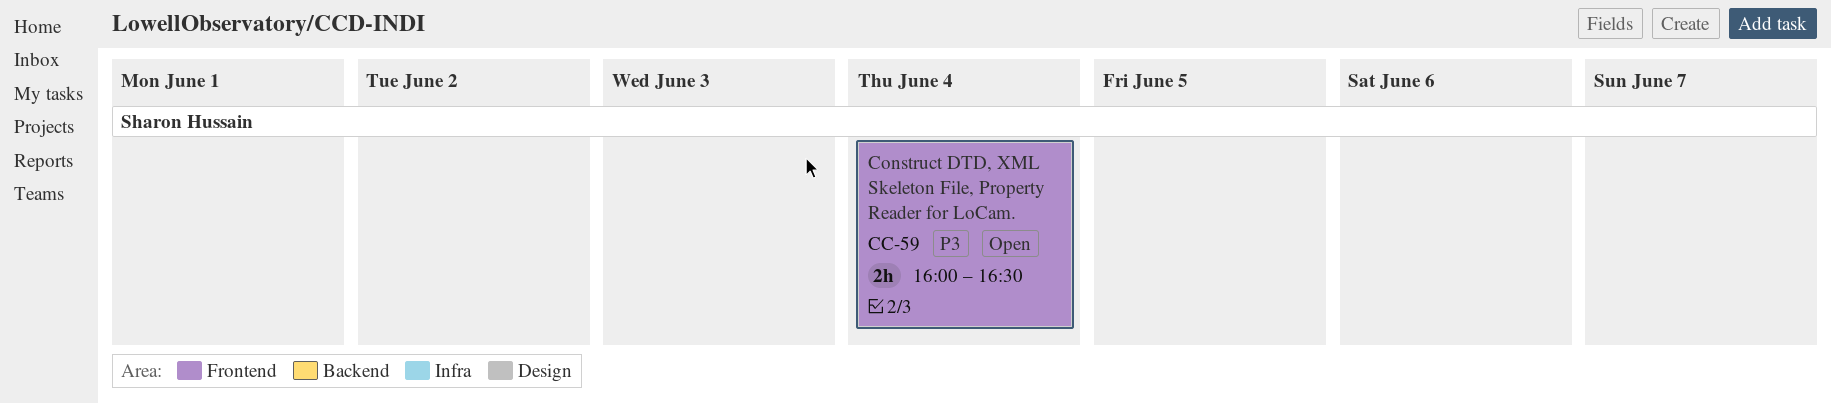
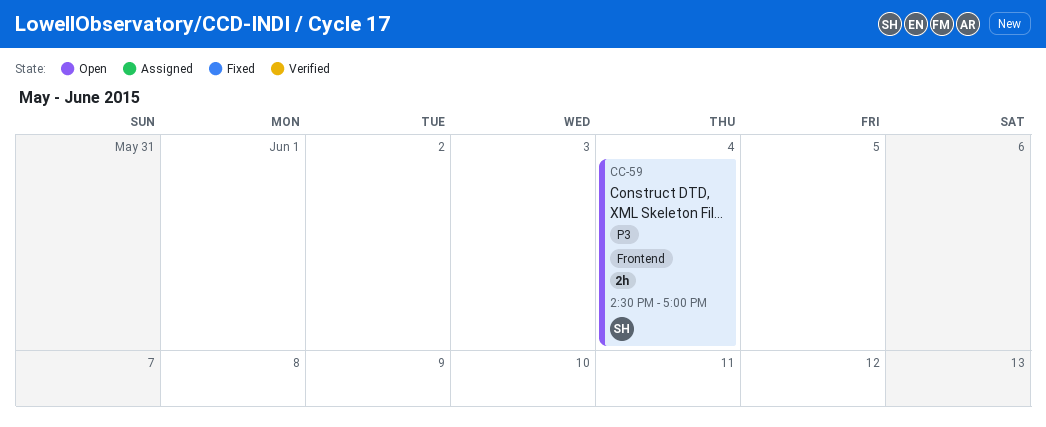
CC-59, begins: 16:00 -> 14:30
CC-59, ends: 16:30 -> 17:00

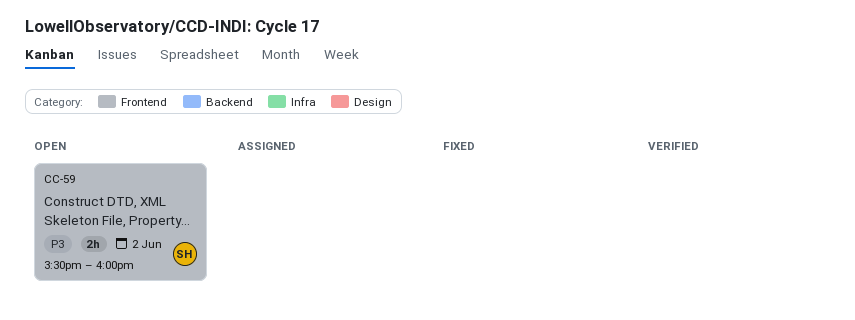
CC-59, day: Jun 4 -> Jun 2
CC-59, begins: 14:30 -> 15:30
CC-59, ends: 17:00 -> 16:00

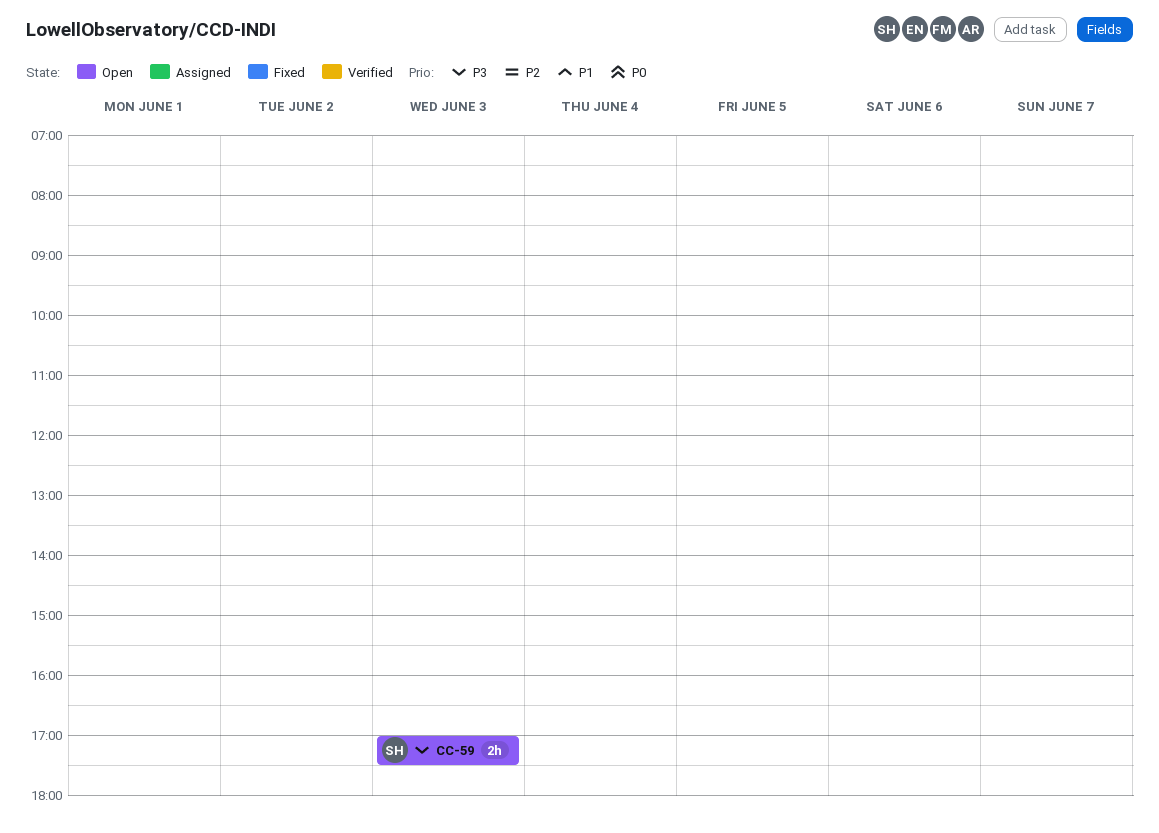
CC-59, day: Jun 2 -> Jun 3
CC-59, begins: 15:30 -> 17:00
CC-59, ends: 16:00 -> 17:30

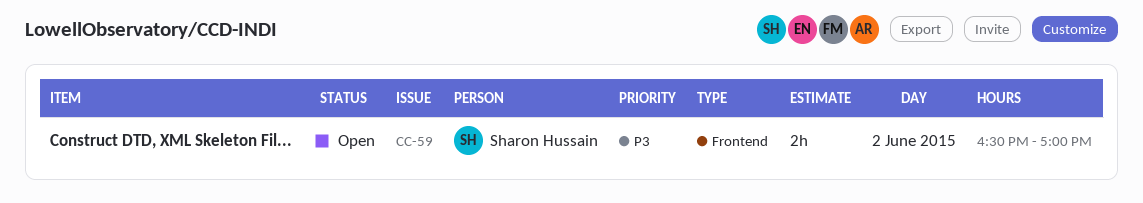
CC-59, day: Jun 3 -> Jun 2
CC-59, begins: 17:00 -> 16:30
CC-59, ends: 17:30 -> 17:00

